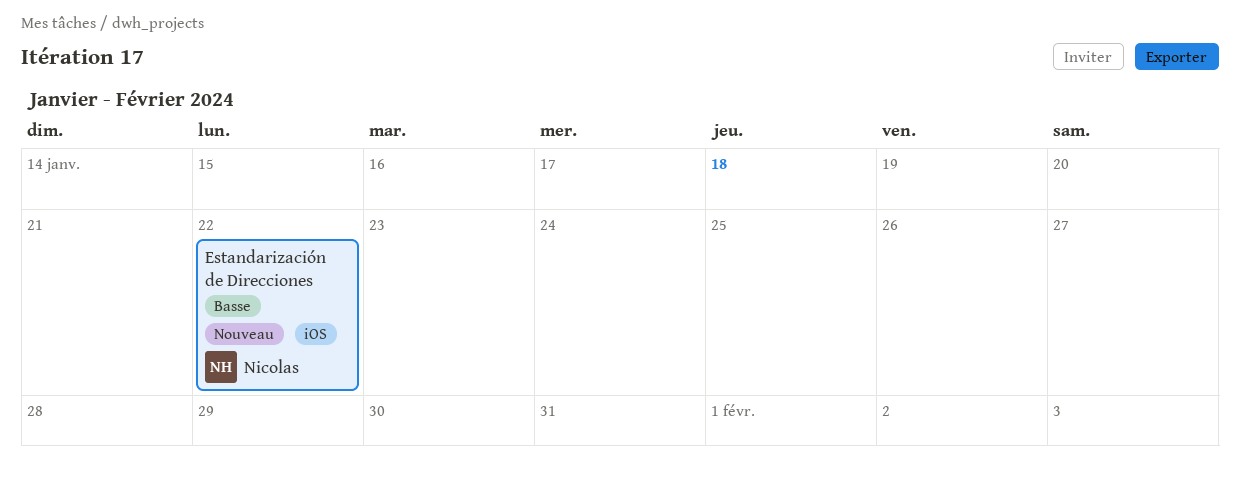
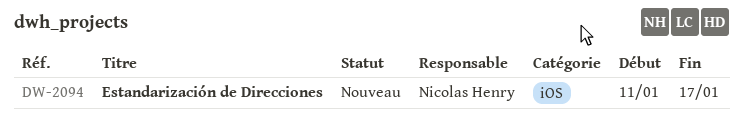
Estandarización de Direcciones, due: Jan 22 -> Jan 17

